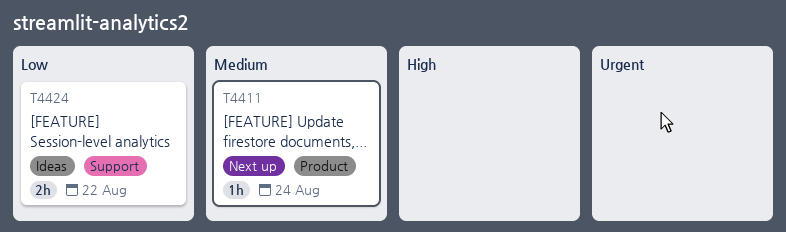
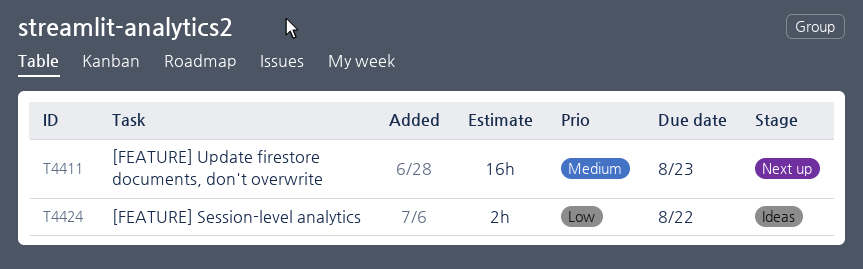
T4411, estimate: 1h -> 16h
T4411, due: Aug 24 -> Aug 23

